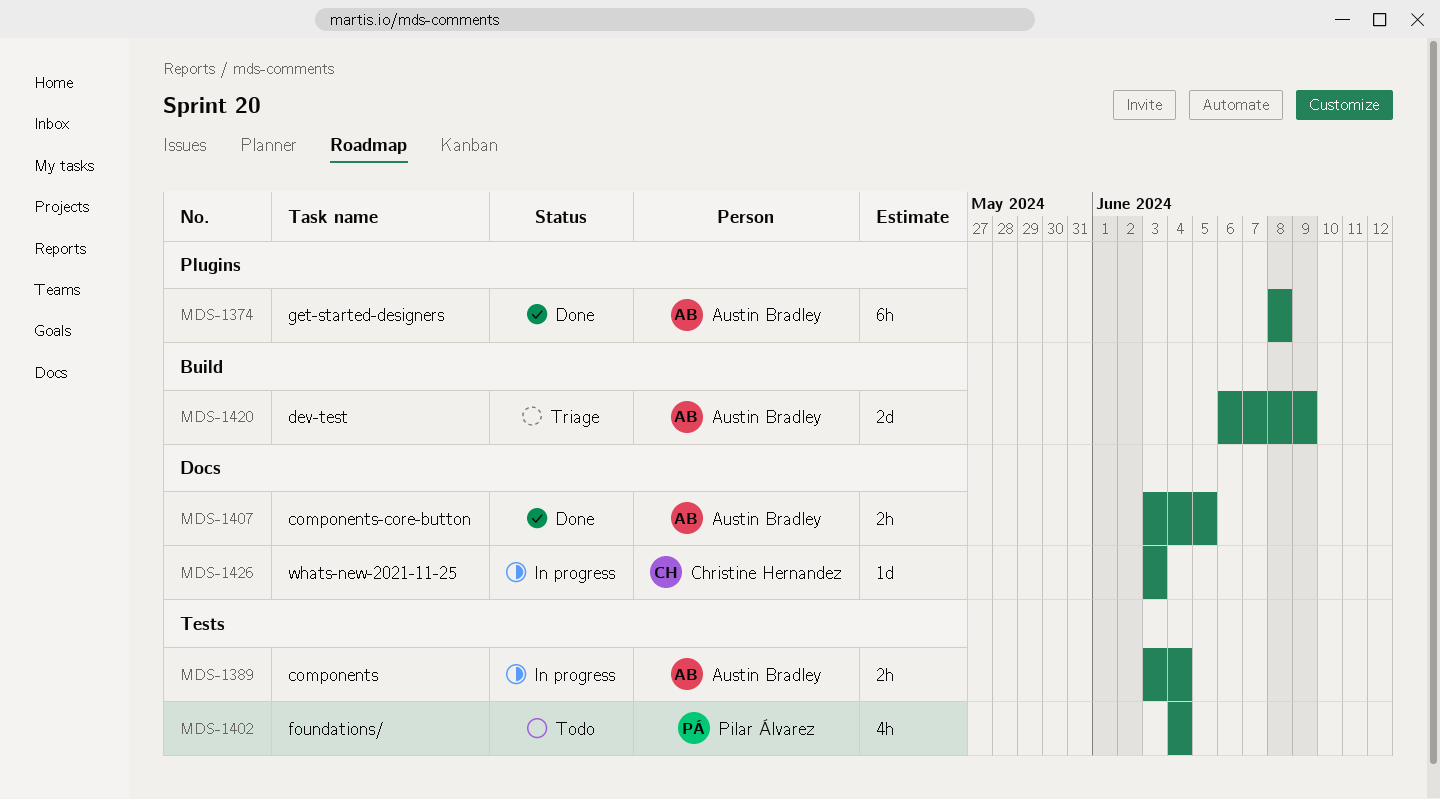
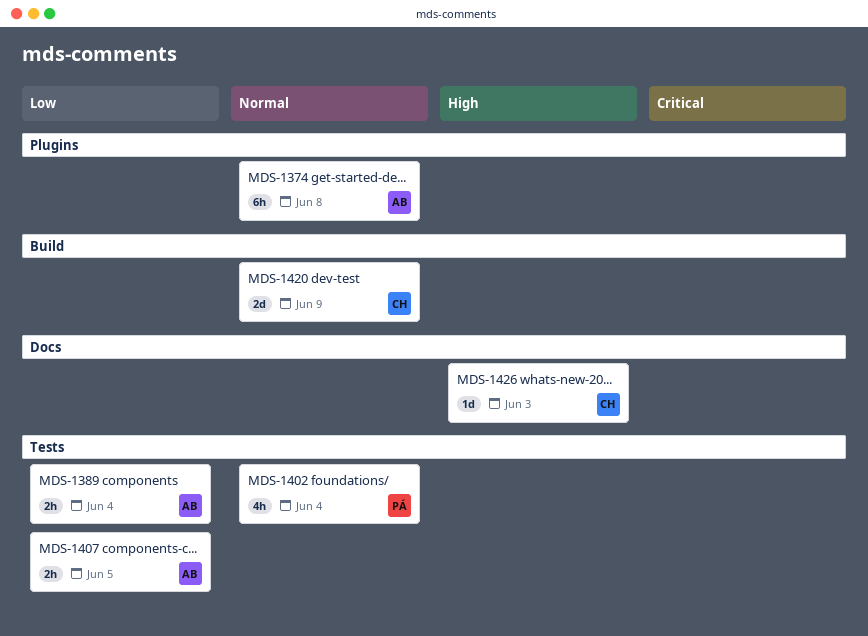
MDS-1407, label: Docs -> Tests
MDS-1420, owner: Austin Bradley -> Christine Hernandez

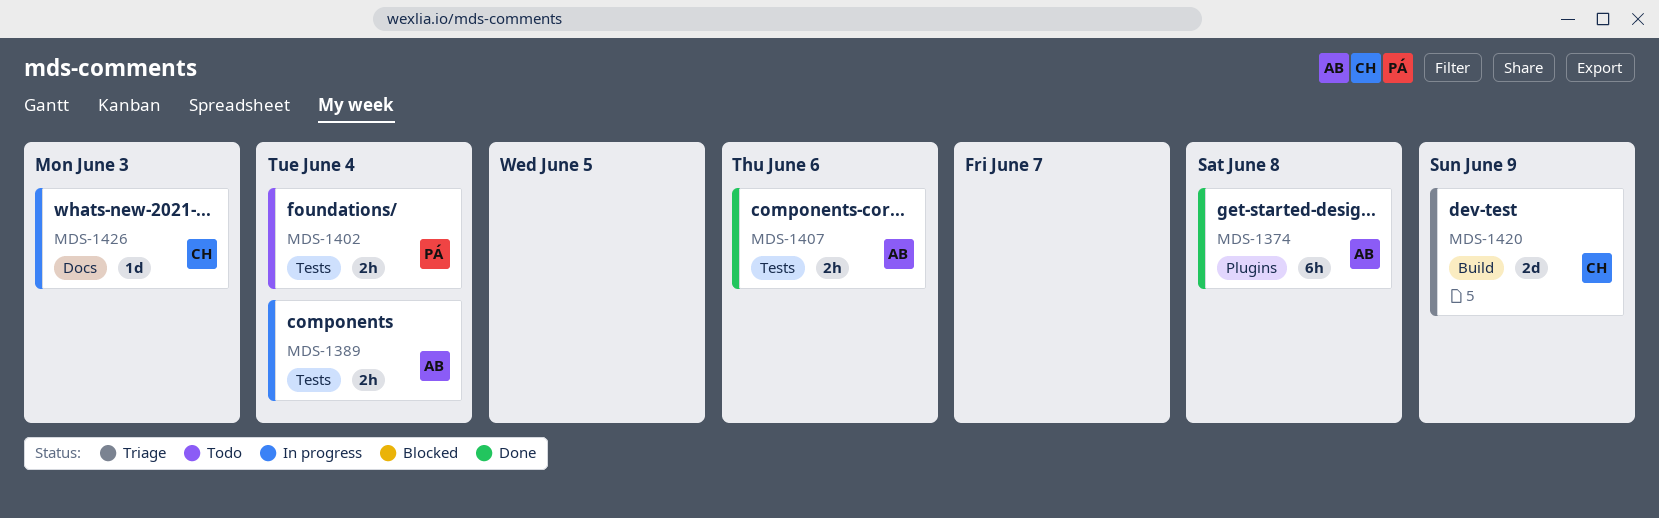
MDS-1402, estimate: 4h -> 2h
MDS-1407, due: Jun 5 -> Jun 6

